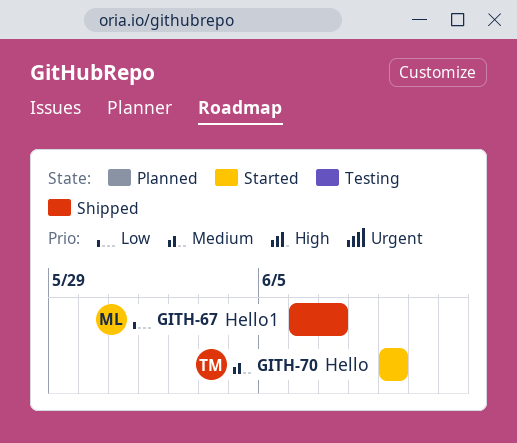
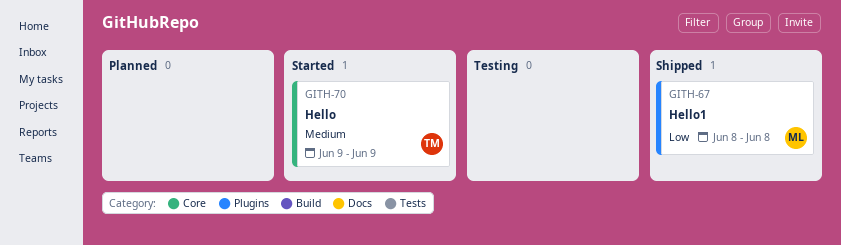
GITH-67, start: Jun 6 -> Jun 8
GITH-67, due: Jun 7 -> Jun 8

